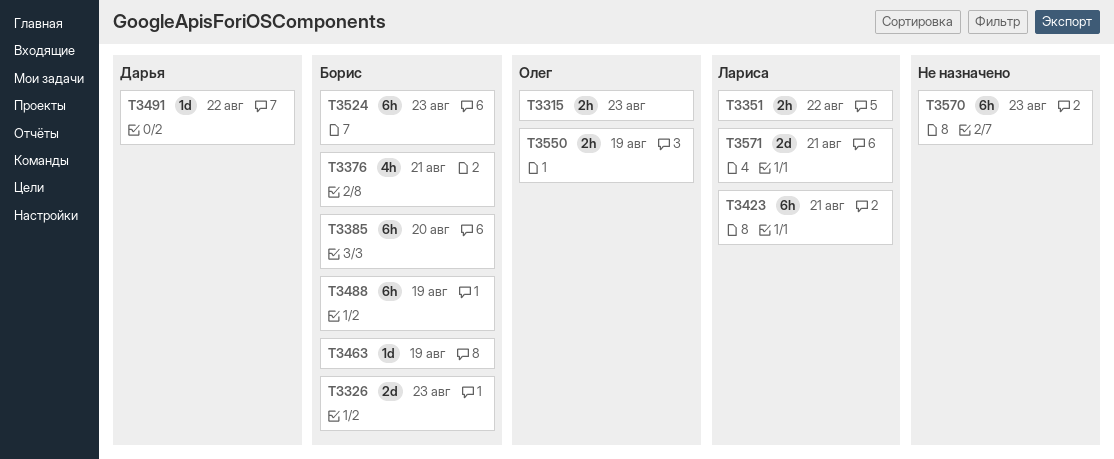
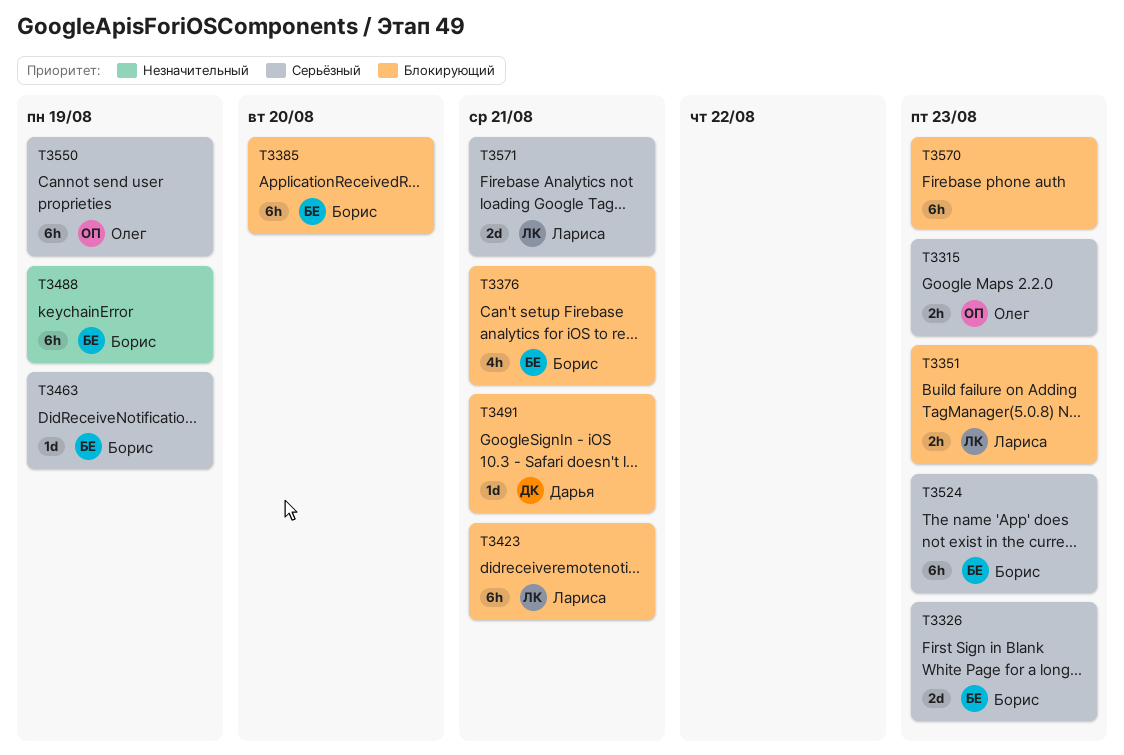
T3351, due: Aug 22 -> Aug 23
T3491, due: Aug 22 -> Aug 21
T3550, estimate: 2h -> 6h

